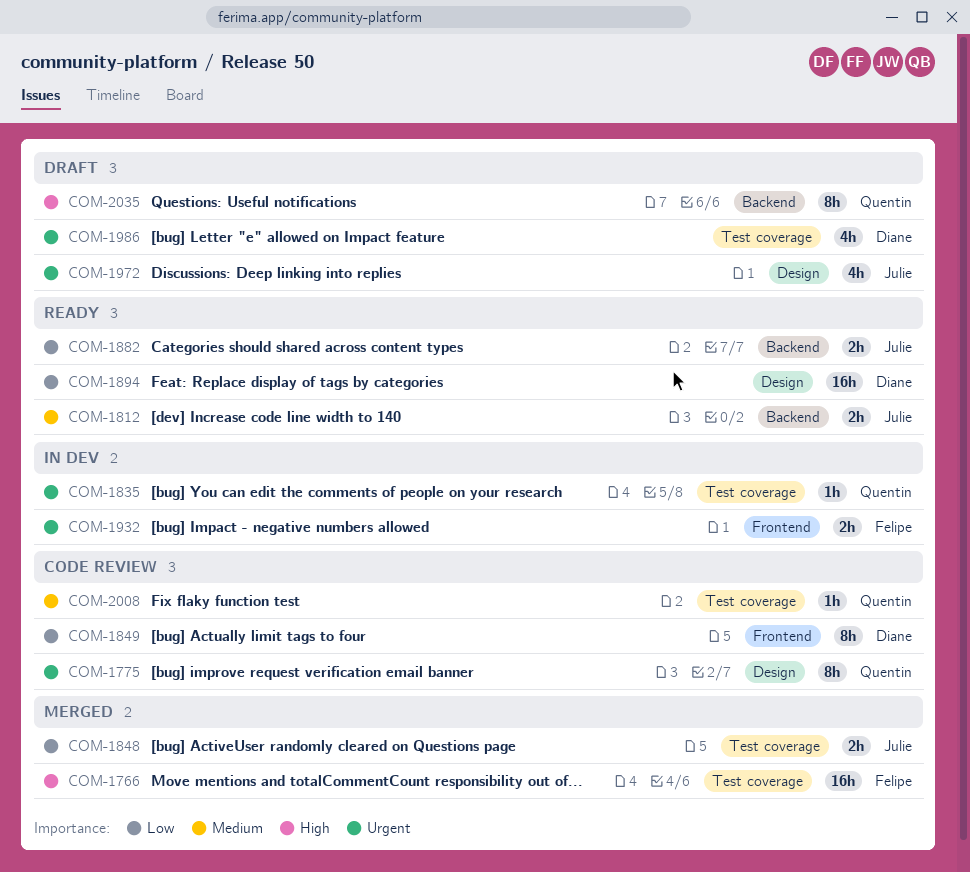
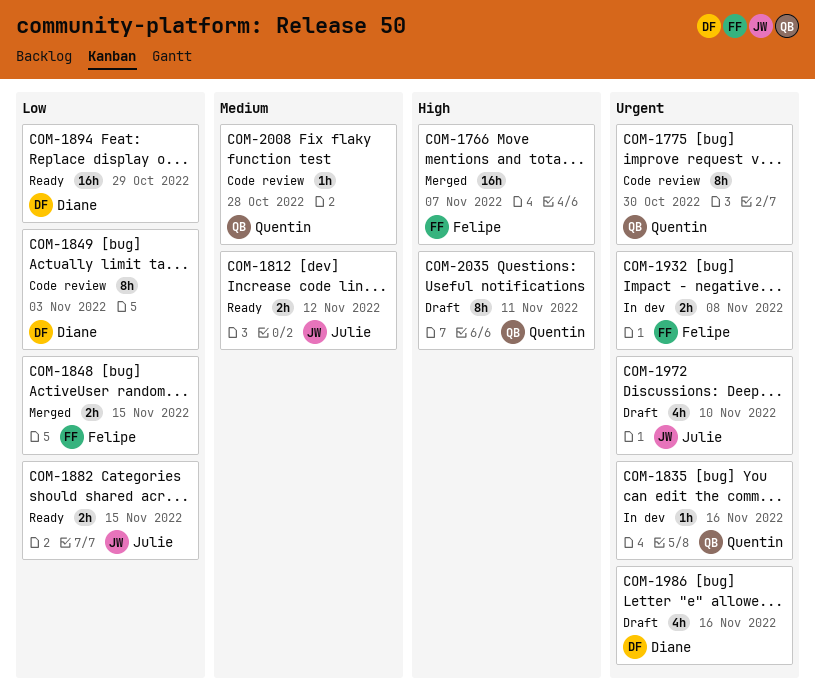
COM-1848, owner: Julie -> Felipe

